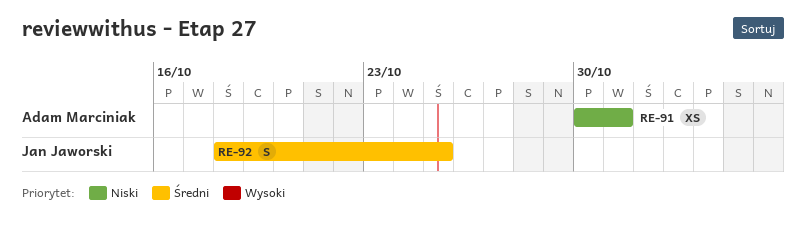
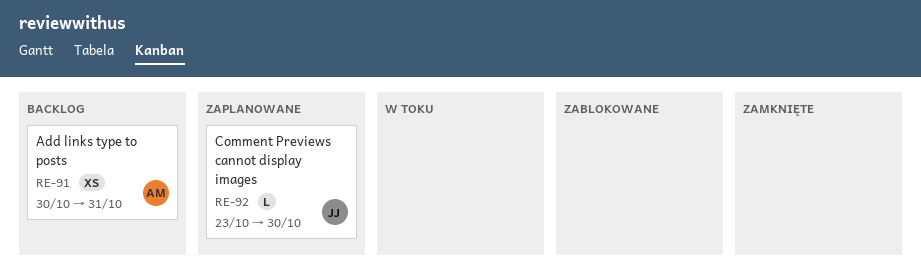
RE-92, estimate: S -> L
RE-92, start: Oct 18 -> Oct 23
RE-92, due: Oct 25 -> Oct 30

